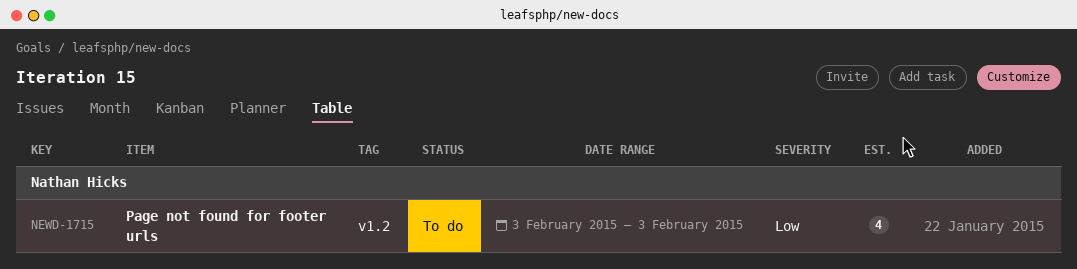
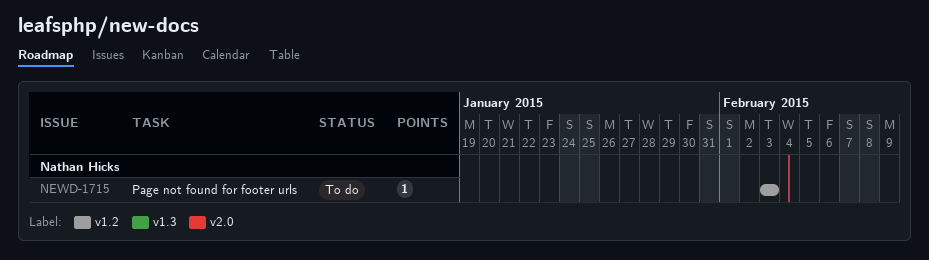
NEWD-1715, estimate: 4 -> 1

